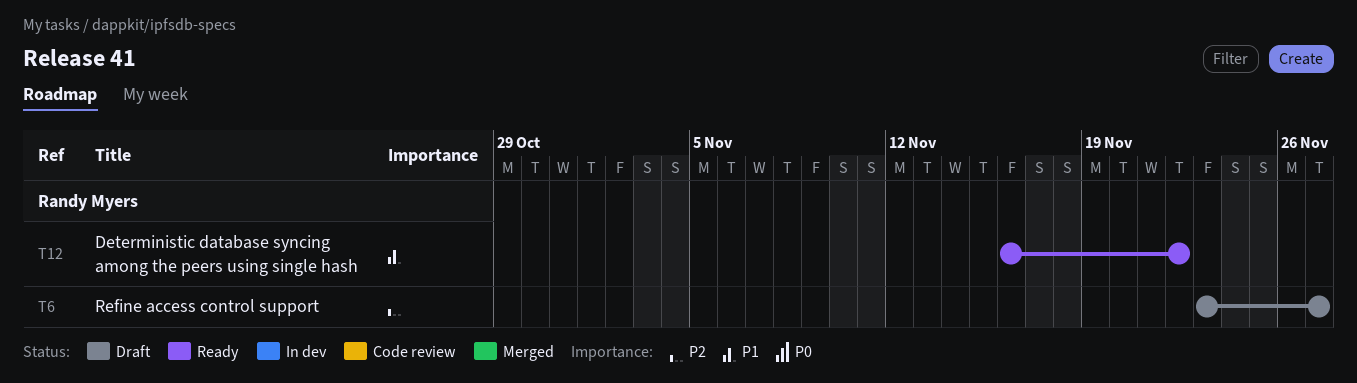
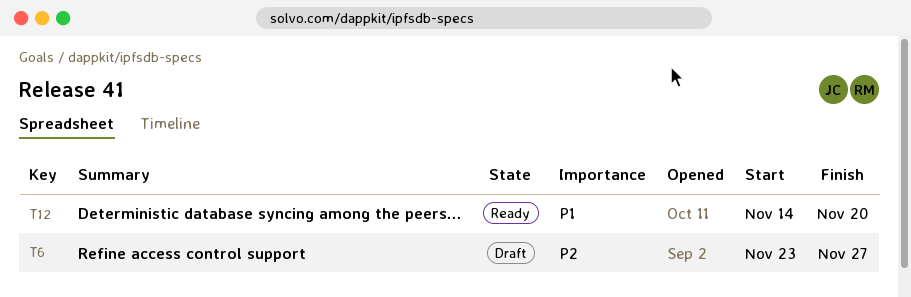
T12, start: Nov 16 -> Nov 14
T12, due: Nov 22 -> Nov 20

